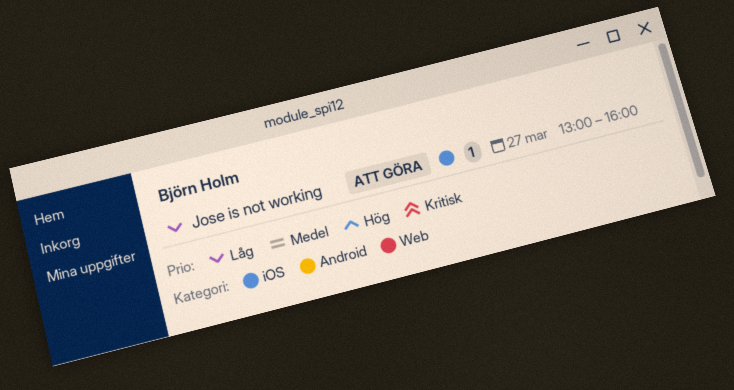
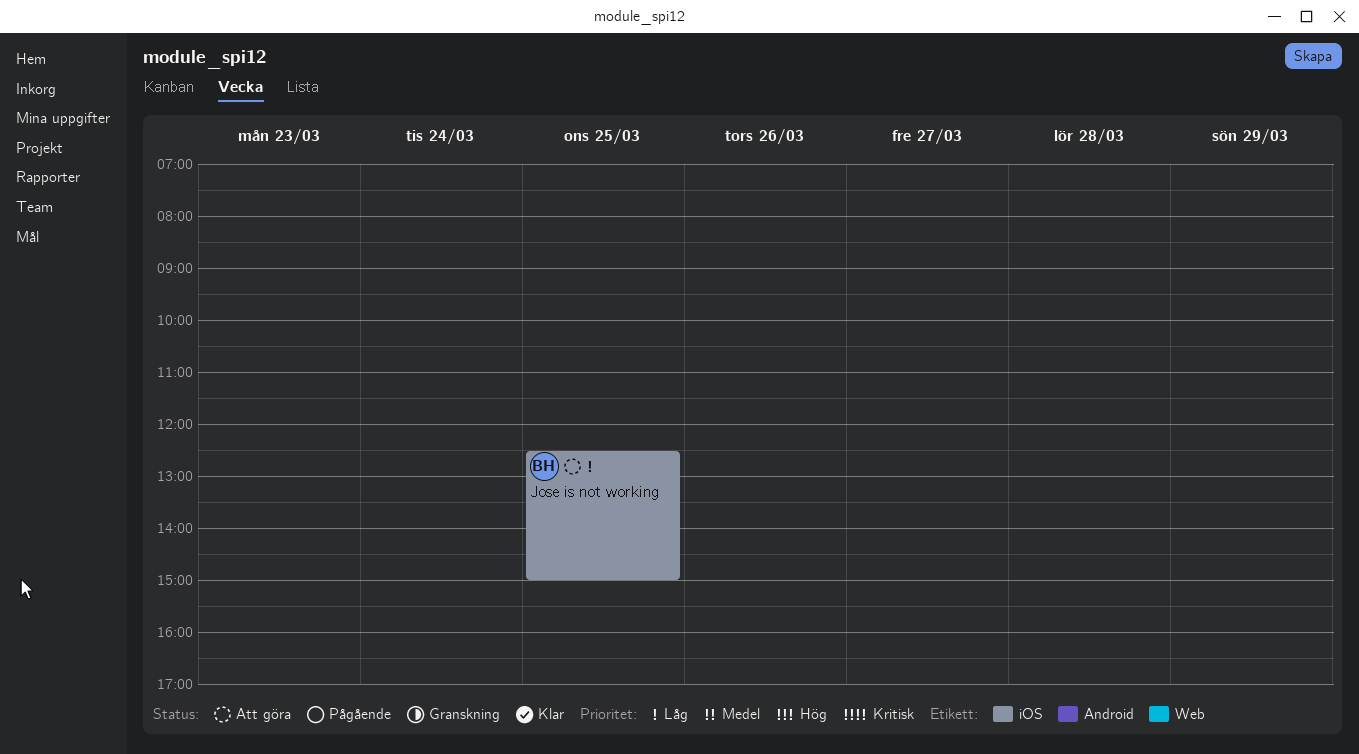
Jose is not working, day: Mar 27 -> Mar 25
Jose is not working, begins: 13:00 -> 12:30
Jose is not working, ends: 16:00 -> 15:00

